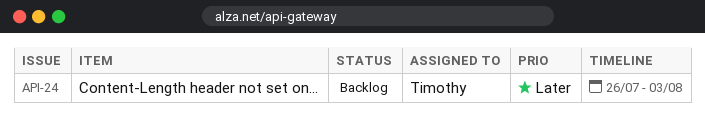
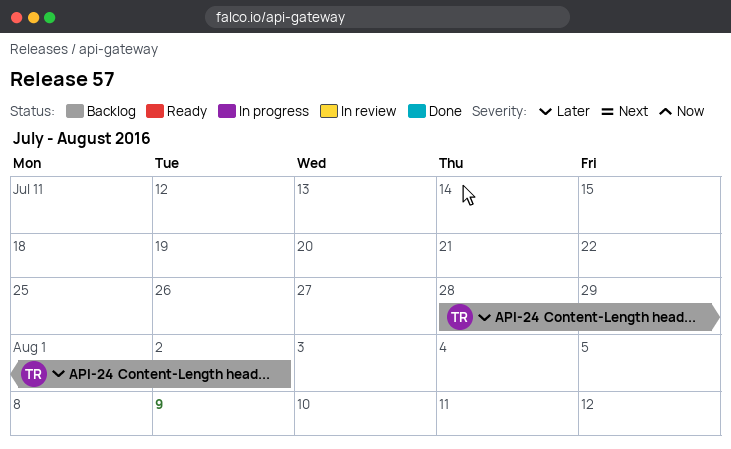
API-24, start: Jul 26 -> Jul 28
API-24, due: Aug 3 -> Aug 2

